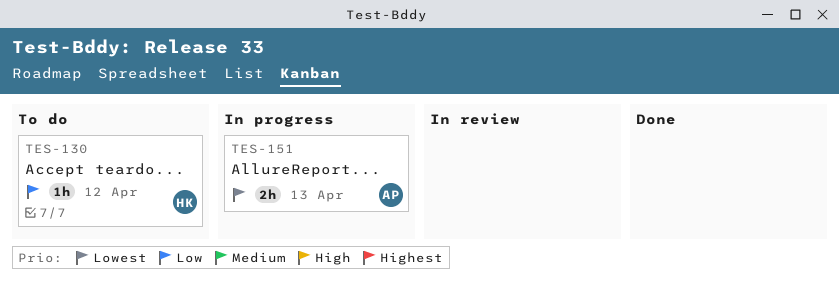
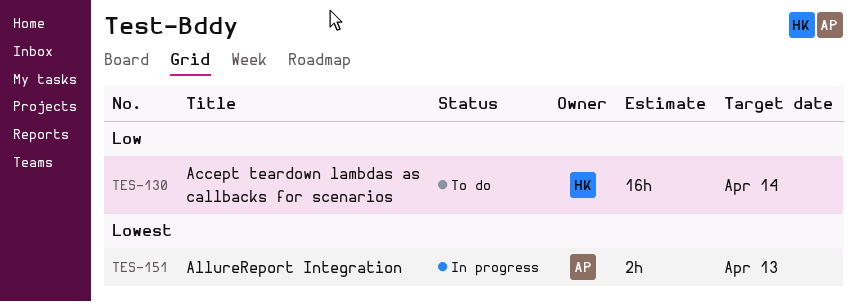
TES-130, estimate: 1h -> 16h
TES-130, due: Apr 12 -> Apr 14

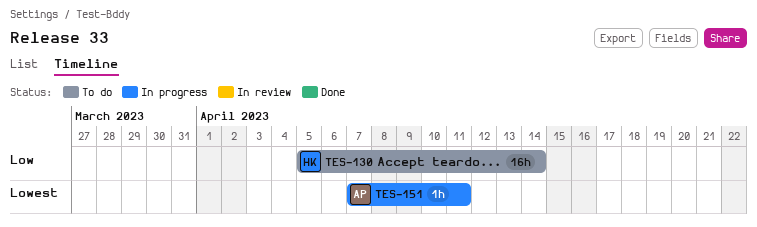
TES-151, estimate: 2h -> 1h
TES-151, due: Apr 13 -> Apr 11

